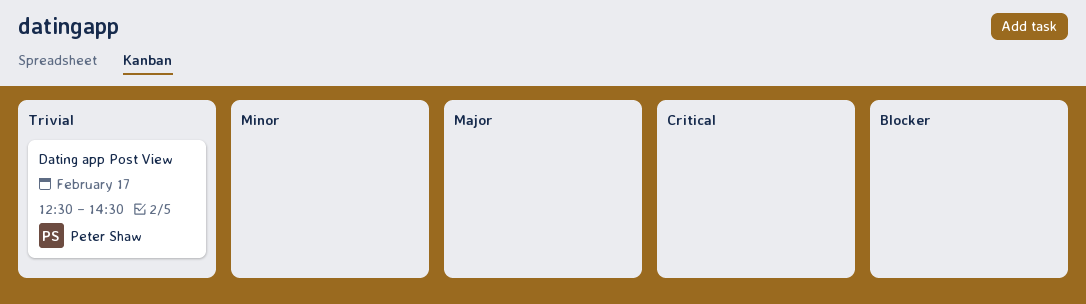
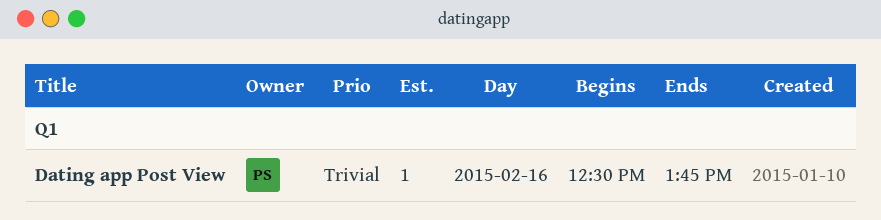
Dating app Post View, day: Feb 17 -> Feb 16
Dating app Post View, ends: 14:30 -> 13:45

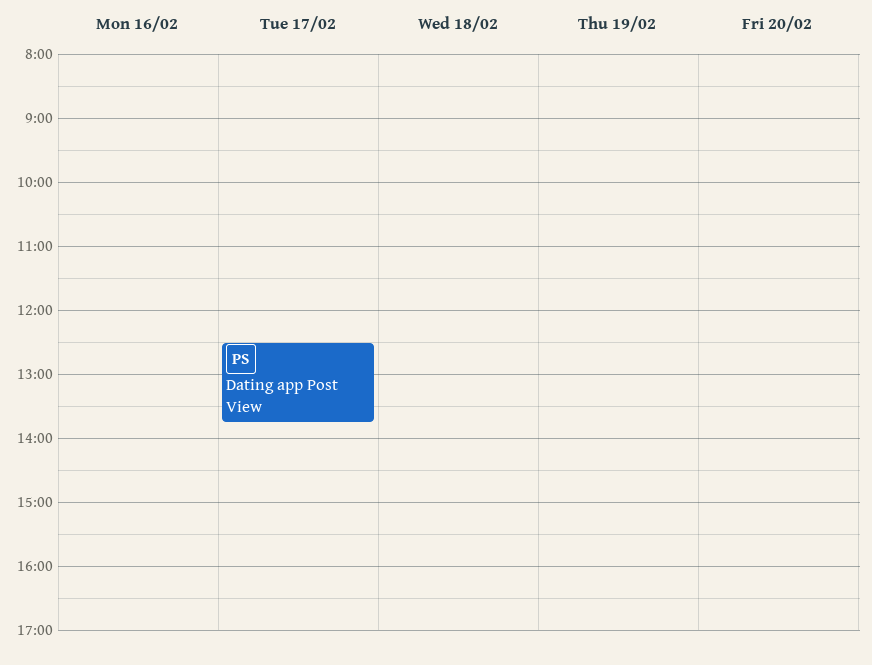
Dating app Post View, day: Feb 16 -> Feb 17

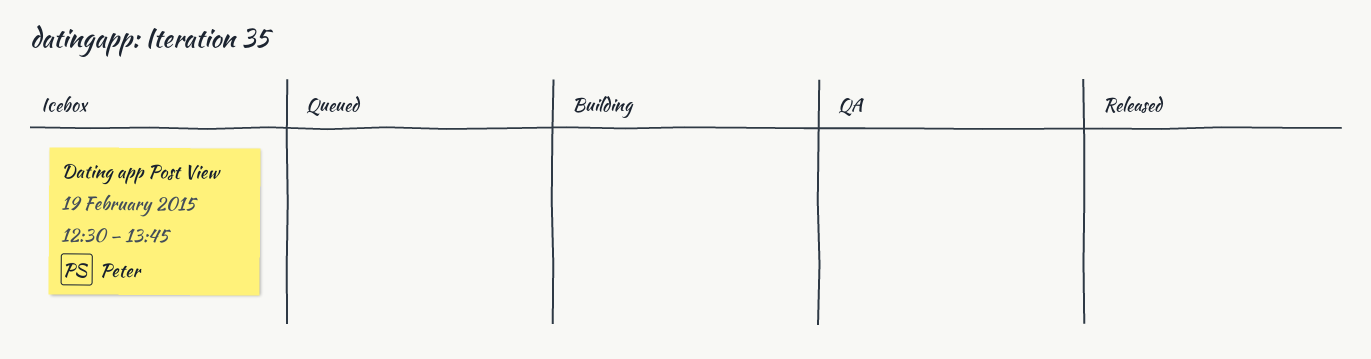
Dating app Post View, day: Feb 17 -> Feb 19

